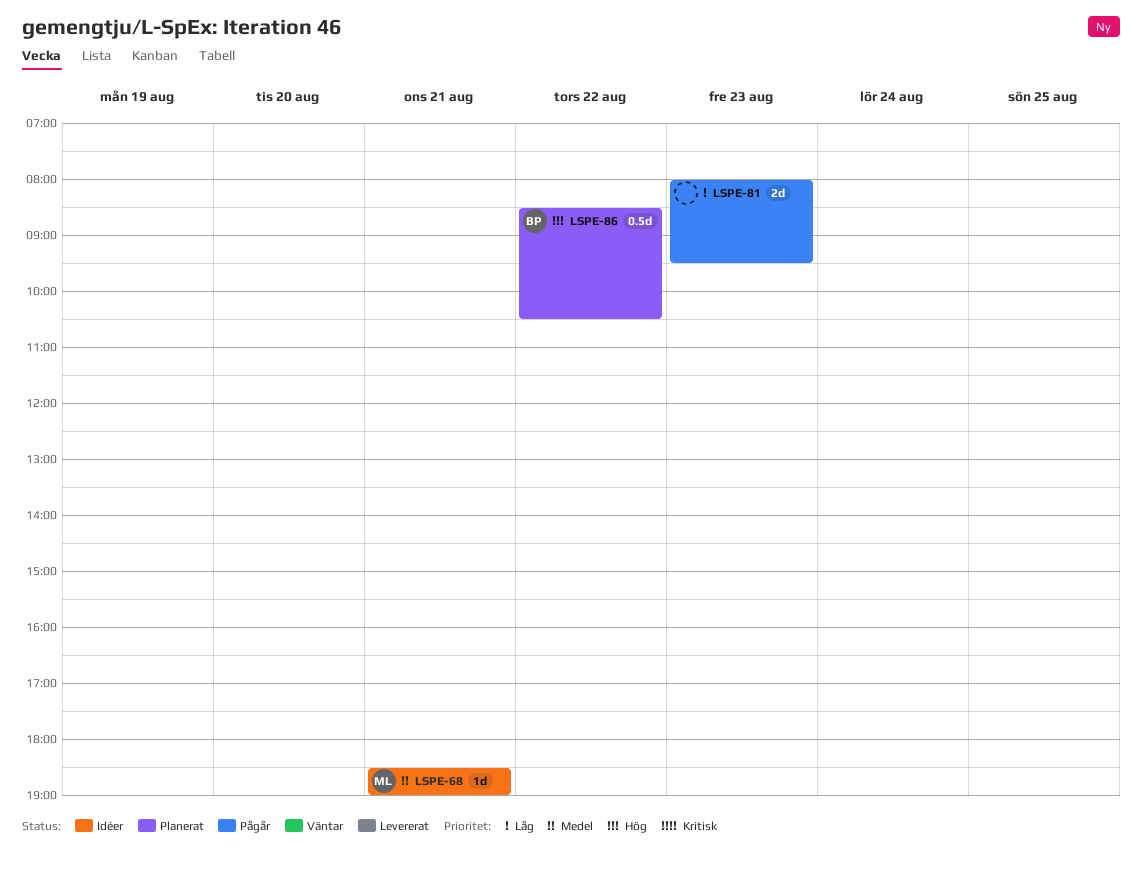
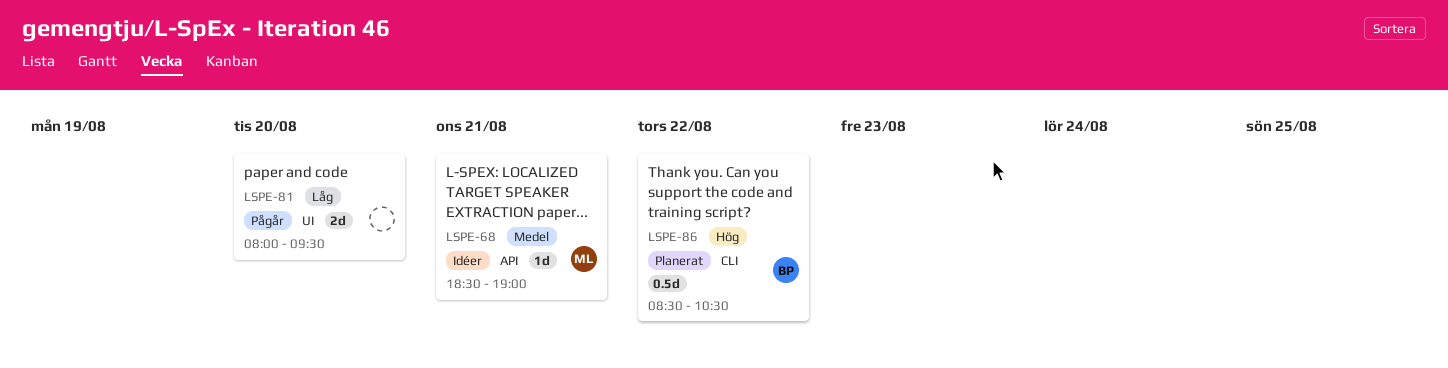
LSPE-81, day: Aug 23 -> Aug 20

